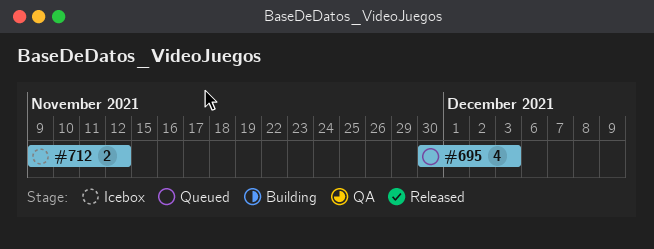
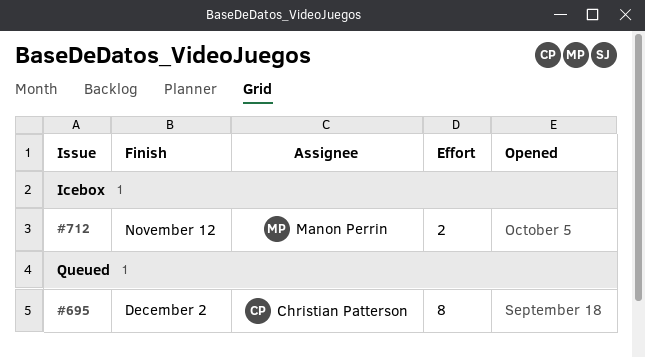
#695, estimate: 4 -> 8
#695, due: Dec 3 -> Dec 2

